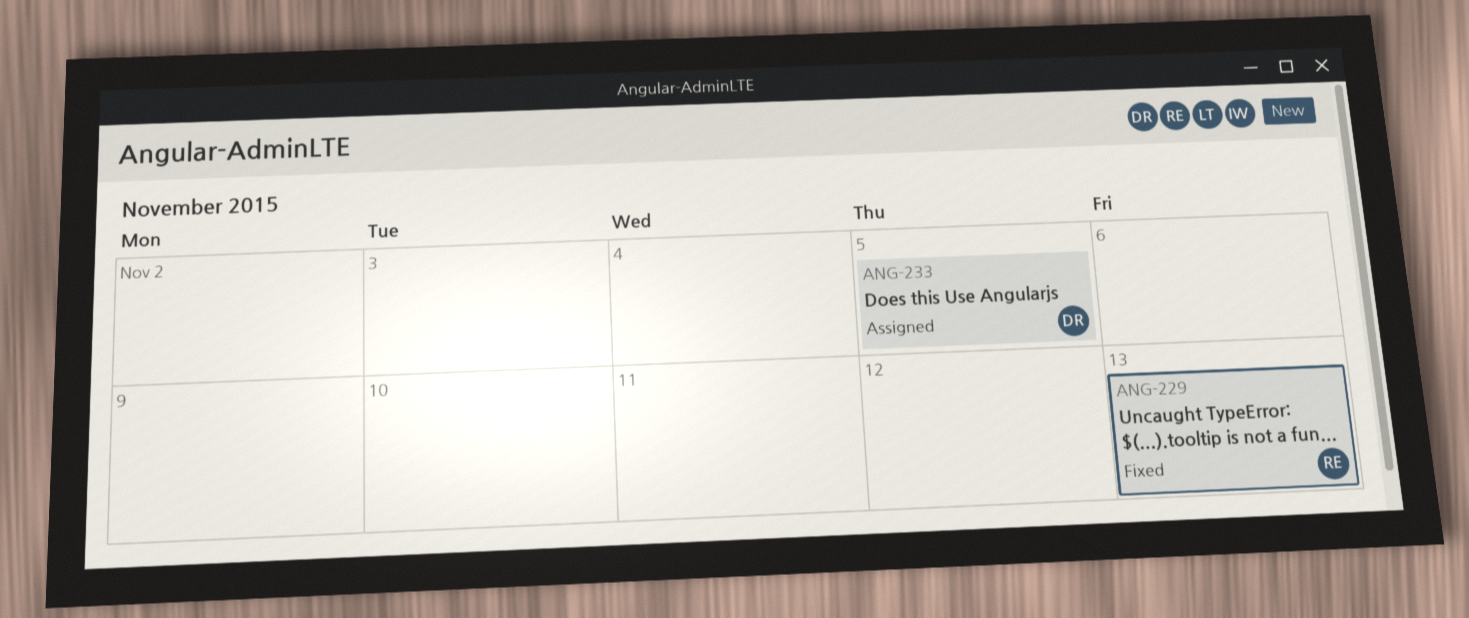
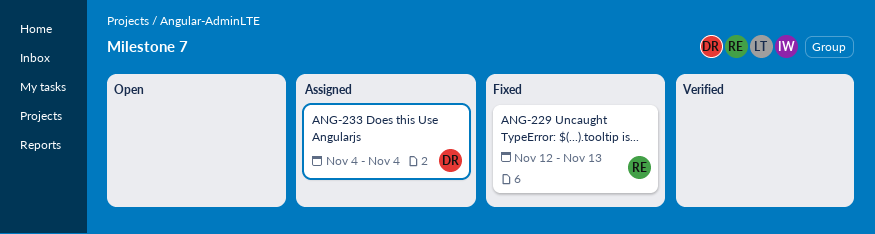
ANG-233, due: Nov 5 -> Nov 4

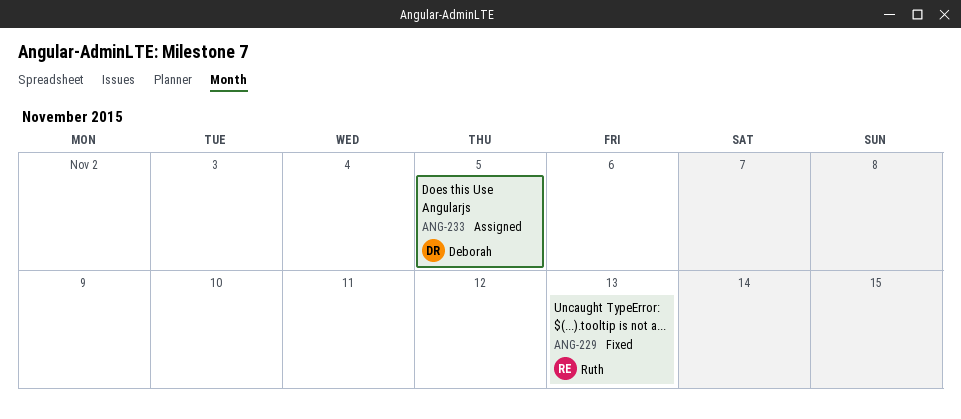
ANG-233, due: Nov 4 -> Nov 5

